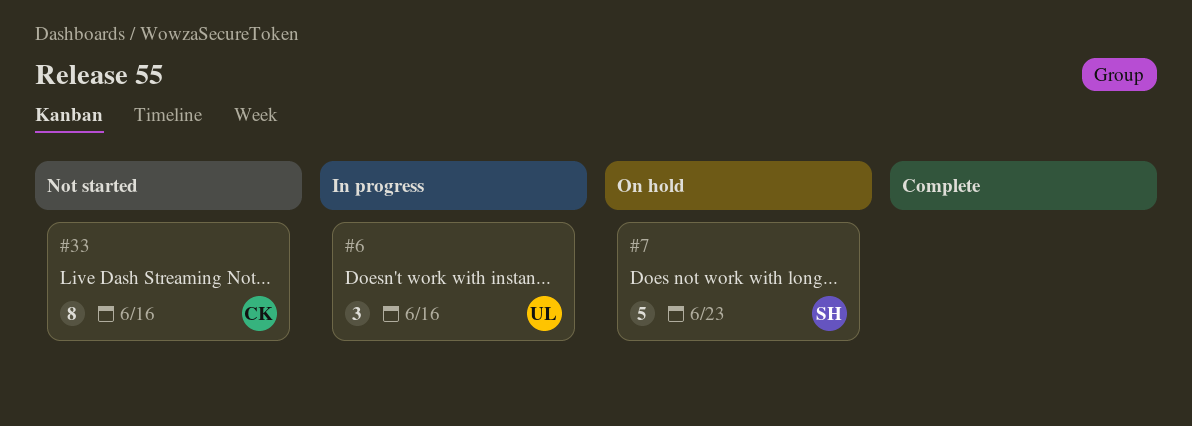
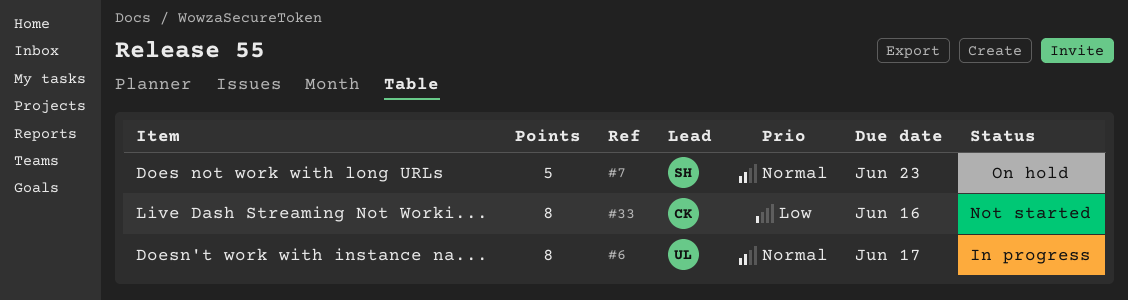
#6, estimate: 3 -> 8
#6, due: Jun 16 -> Jun 17

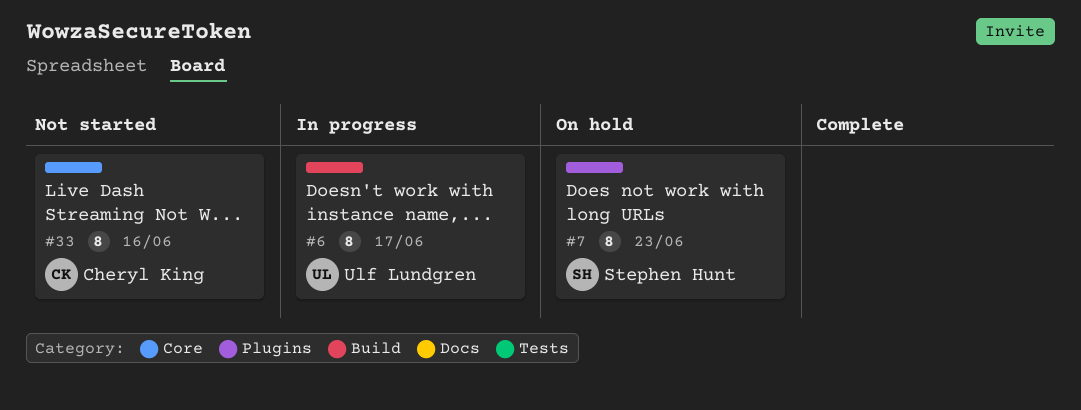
#7, estimate: 5 -> 8

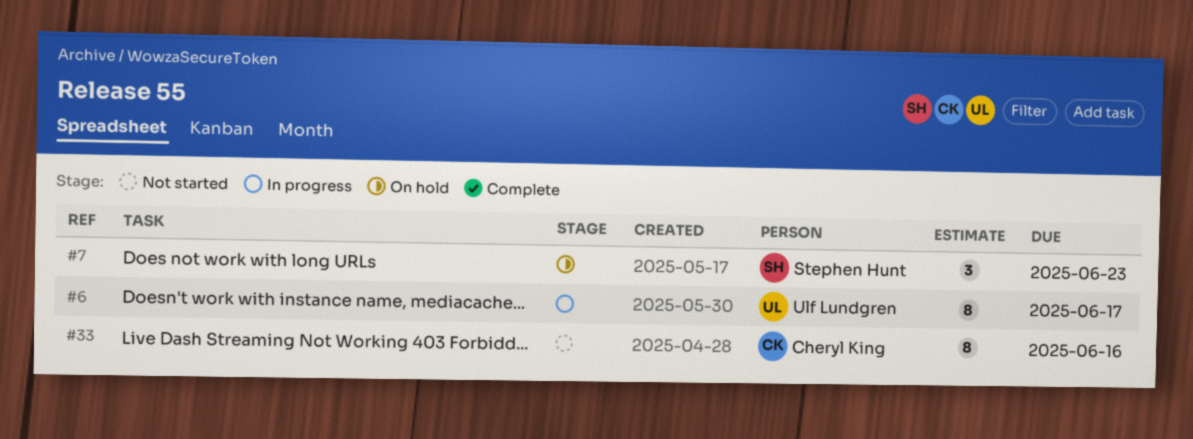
#7, estimate: 8 -> 3

